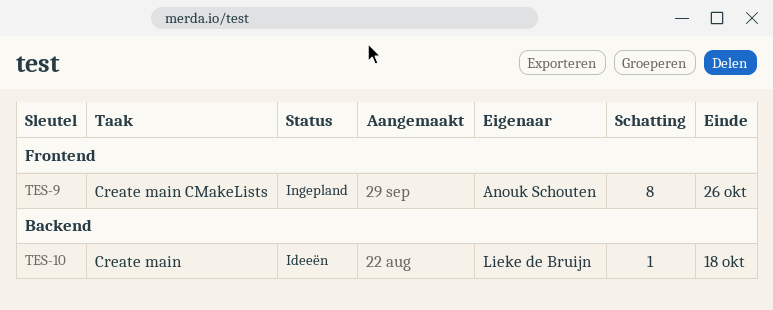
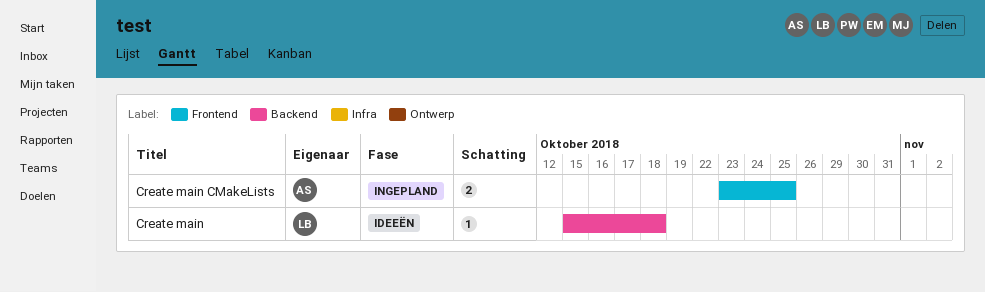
Create main CMakeLists, estimate: 8 -> 2
Create main CMakeLists, due: Oct 26 -> Oct 25

